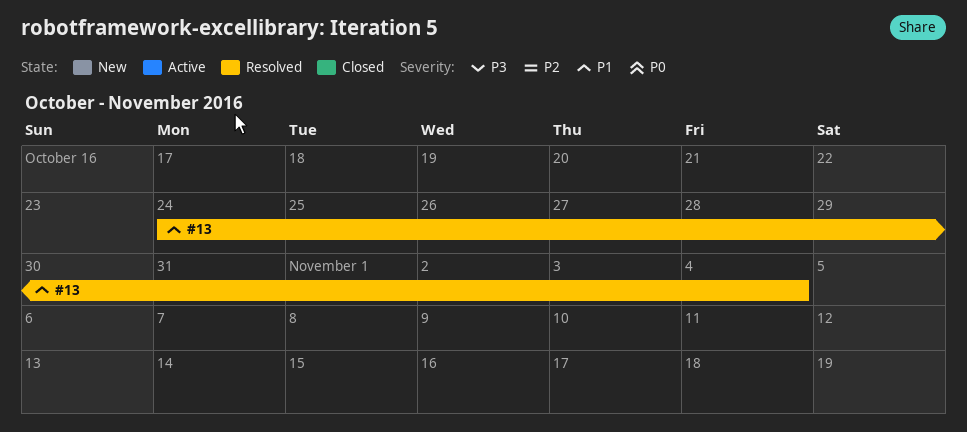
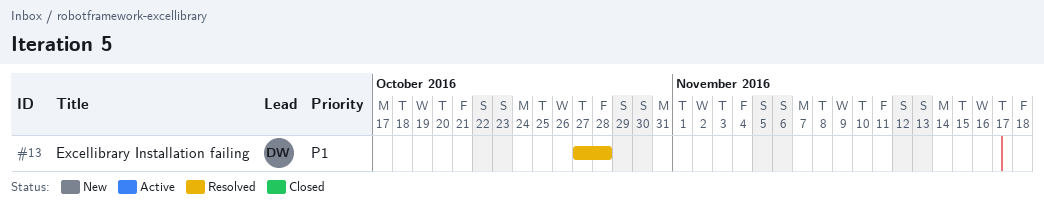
#13, start: Oct 24 -> Oct 27
#13, due: Nov 4 -> Oct 28

